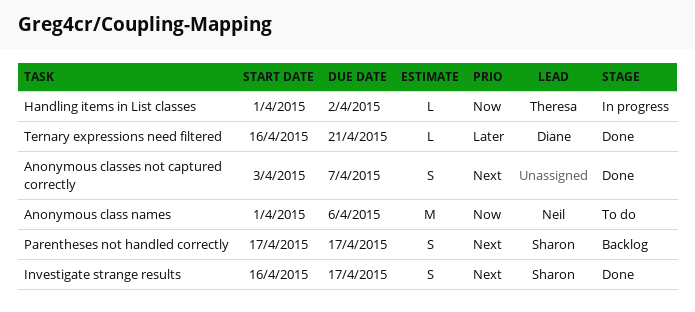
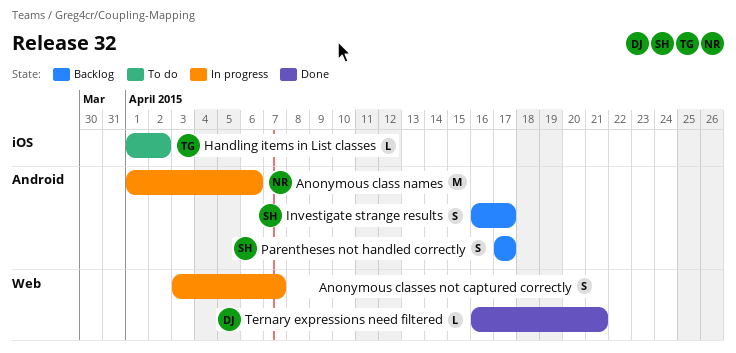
Anonymous class names, status: To do -> In progress
Anonymous classes not captured correctly, status: Done -> In progress
Handling items in List classes, status: In progress -> To do
Investigate strange results, status: Done -> Backlog

